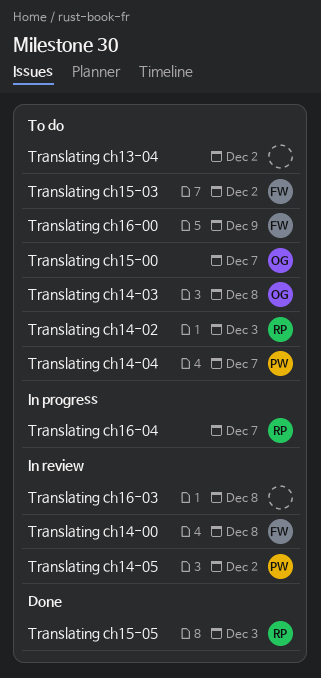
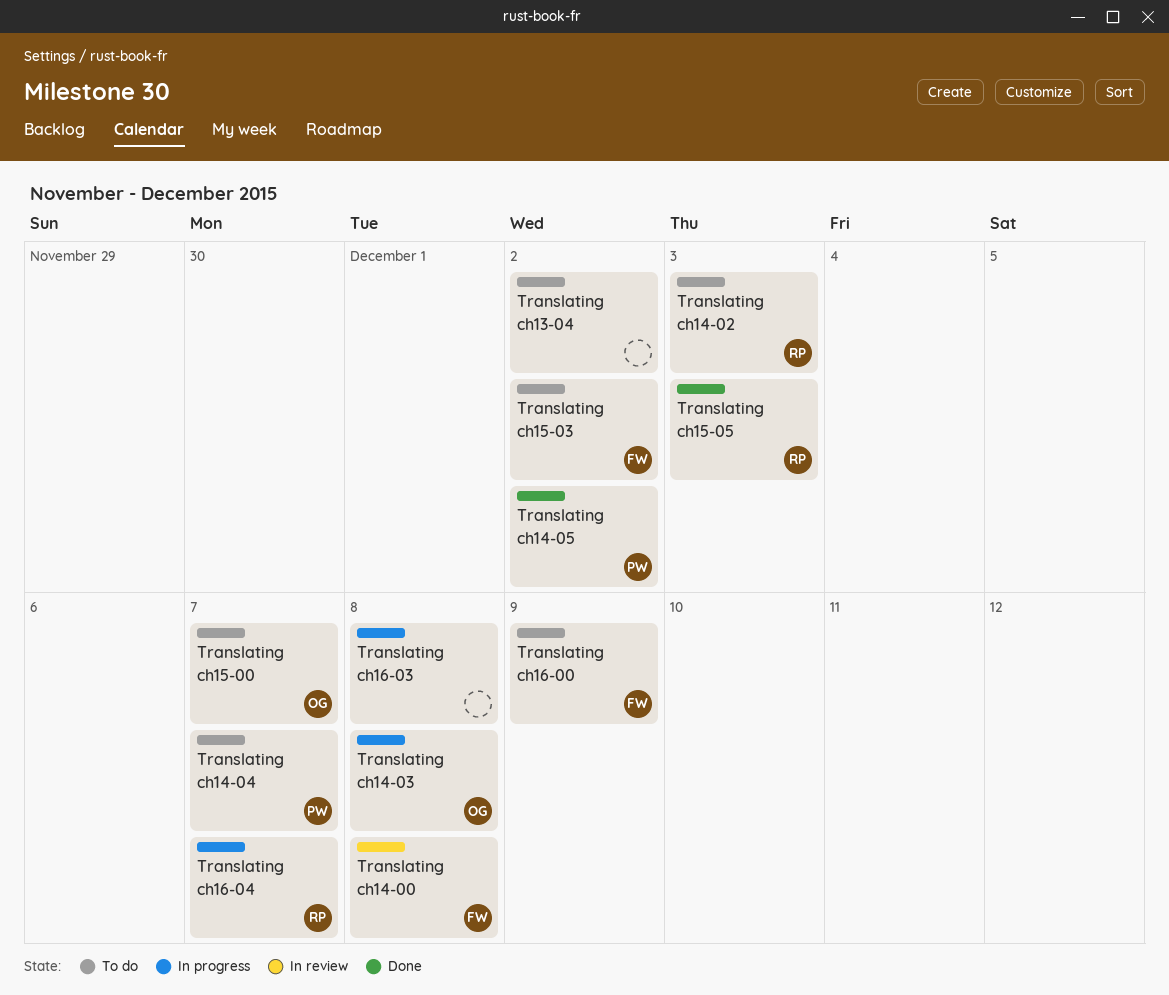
Translating ch14-03, status: To do -> In progress
Translating ch14-05, status: In review -> Done
Translating ch16-03, status: In review -> In progress

